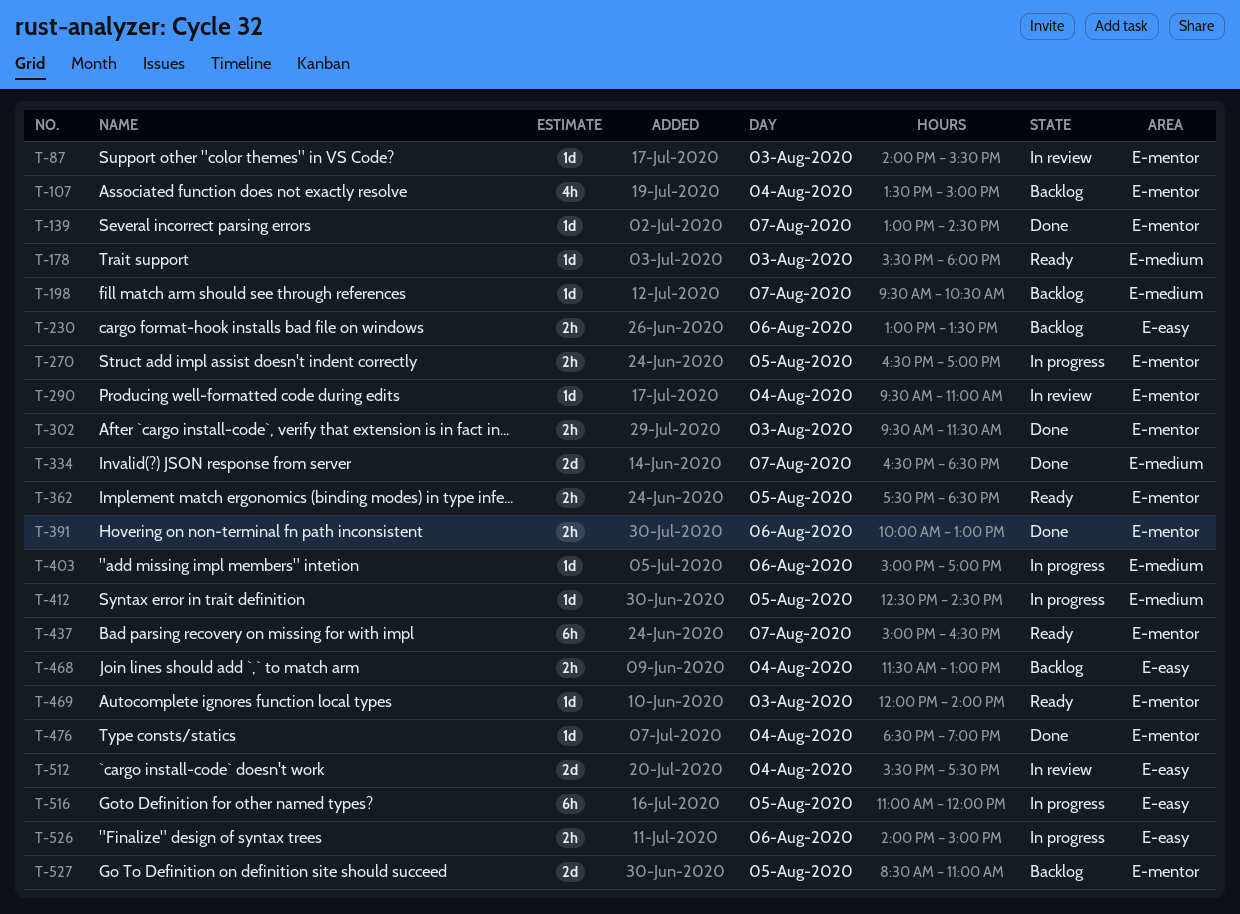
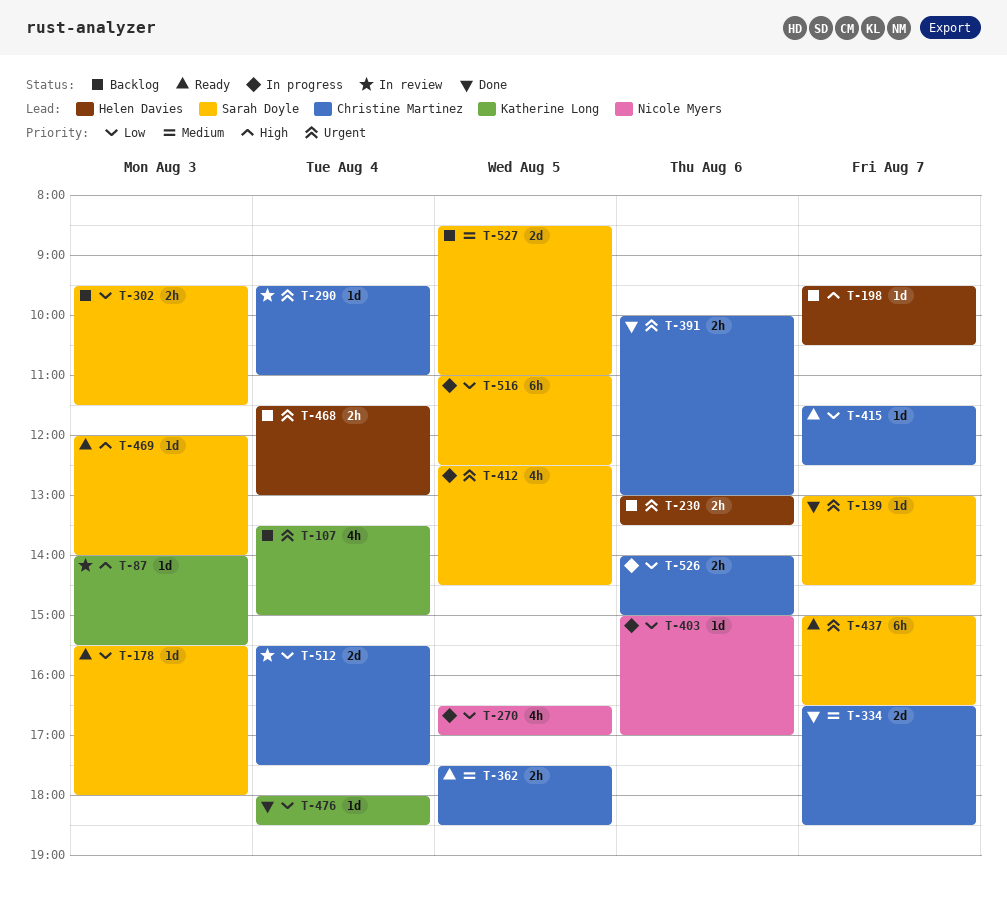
T-270, estimate: 2h -> 4h
T-302, status: Done -> Backlog
T-412, estimate: 1d -> 4h
T-415: none -> present
T-476, begins: 18:30 -> 18:00
T-476, ends: 19:00 -> 18:30
T-516, ends: 12:00 -> 12:30

